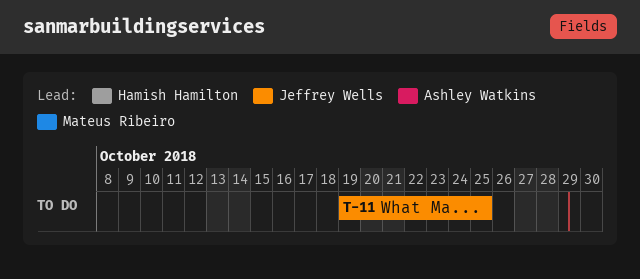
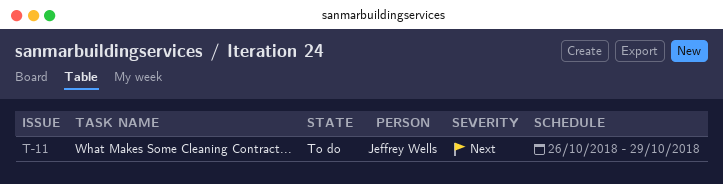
T-11, start: Oct 19 -> Oct 26
T-11, due: Oct 25 -> Oct 29

